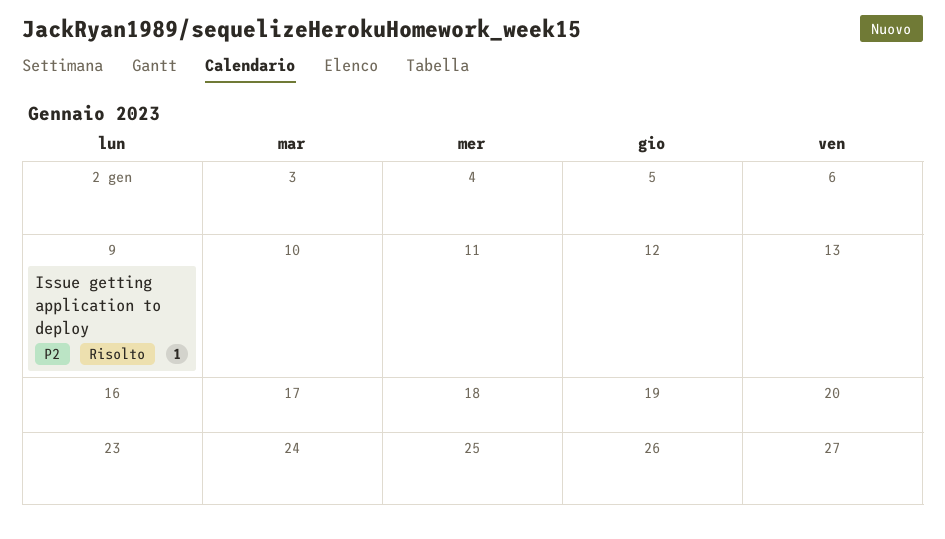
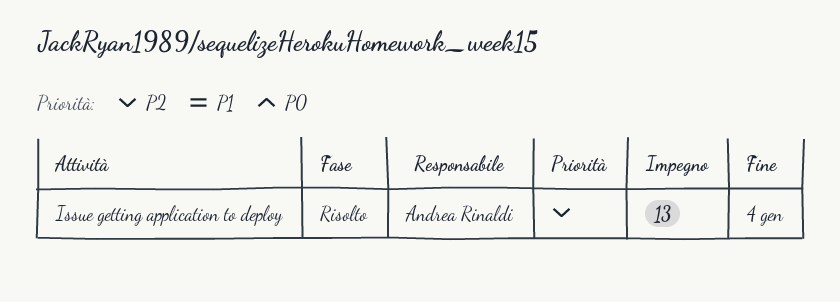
Issue getting application to deploy, estimate: 1 -> 13
Issue getting application to deploy, due: Jan 9 -> Jan 4

